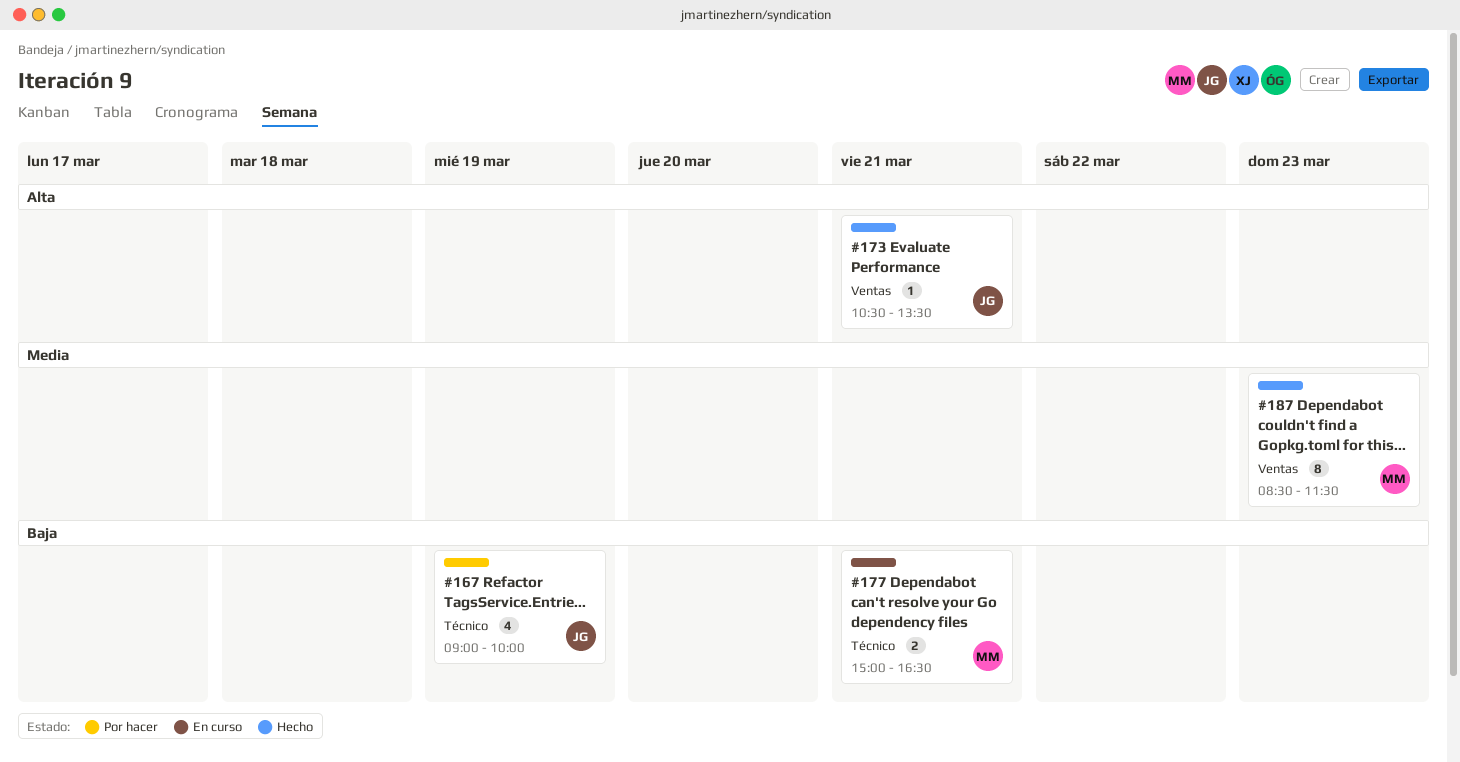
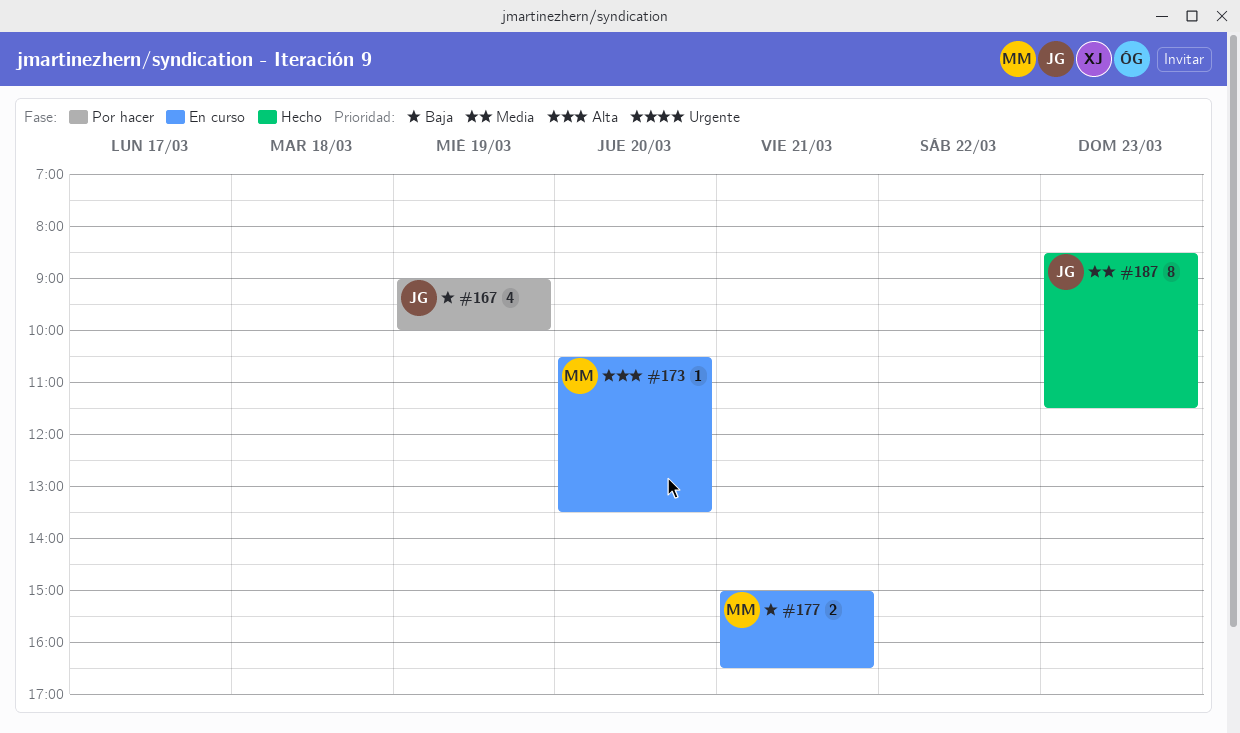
#173, status: Hecho -> En curso
#173, owner: JG -> MM
#173, day: Mar 21 -> Mar 20
#187, owner: MM -> JG

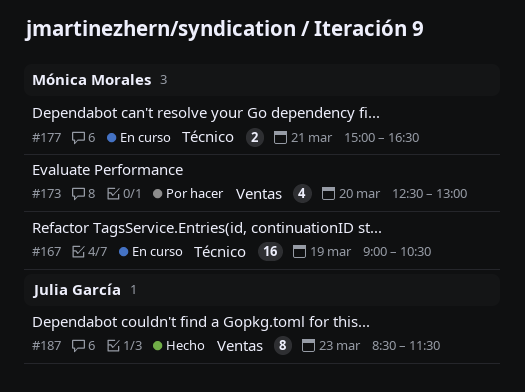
#167, status: Por hacer -> En curso
#167, owner: Julia García -> Mónica Morales
#167, estimate: 4 -> 16
#167, ends: 10:00 -> 10:30
#173, status: En curso -> Por hacer
#173, estimate: 1 -> 4
#173, begins: 10:30 -> 12:30
#173, ends: 13:30 -> 13:00

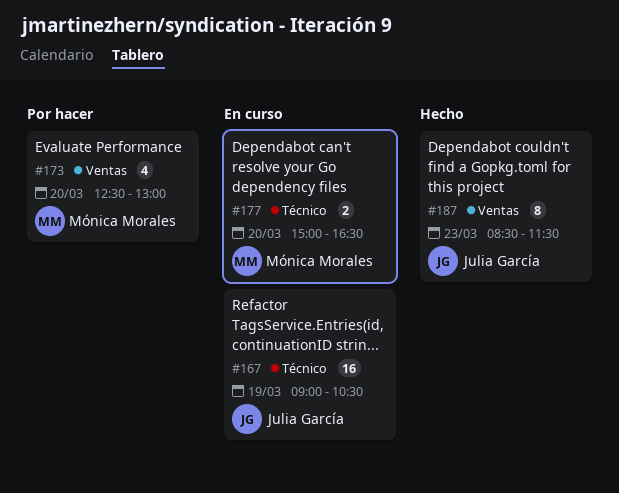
#167, owner: Mónica Morales -> Julia García
#177, day: Mar 21 -> Mar 20

